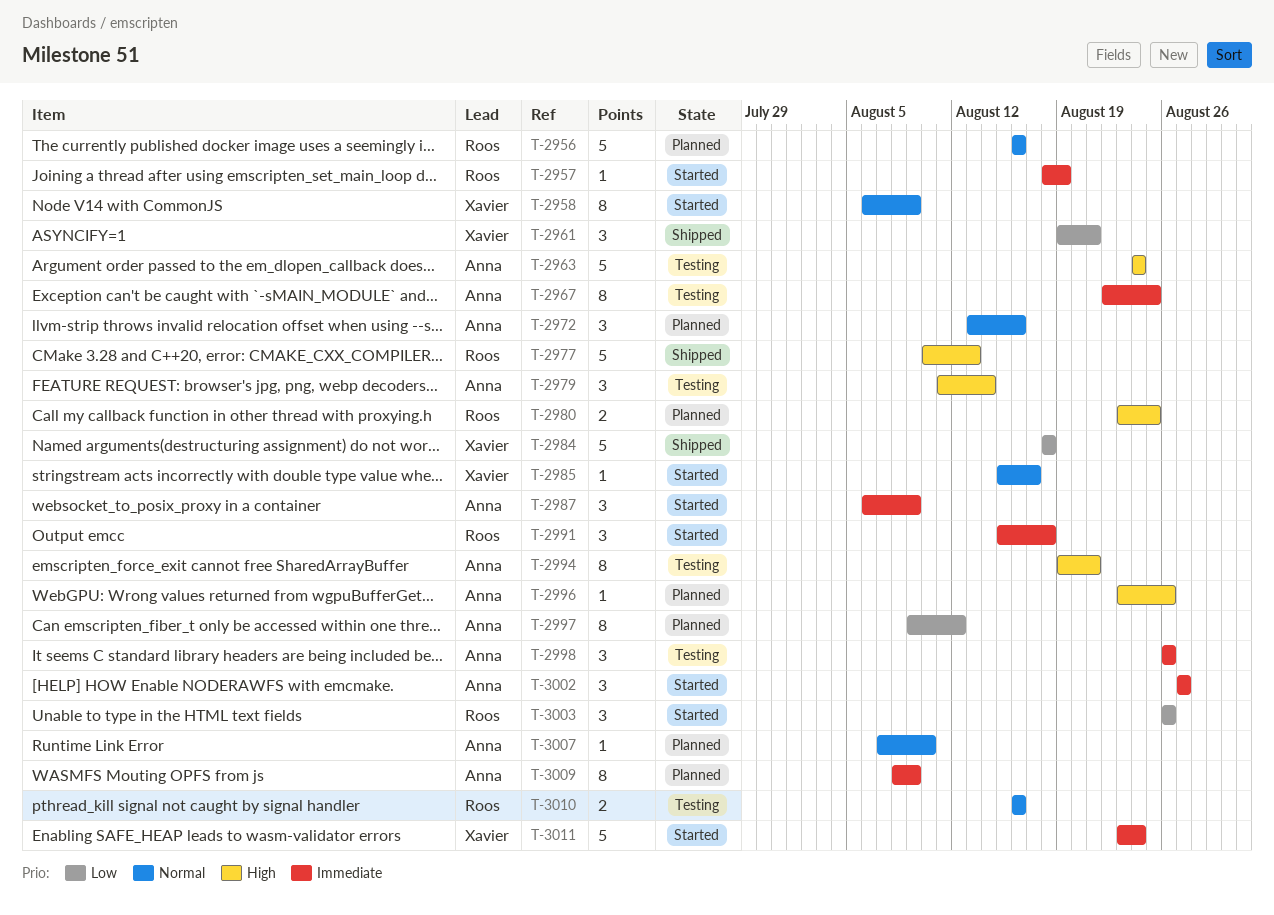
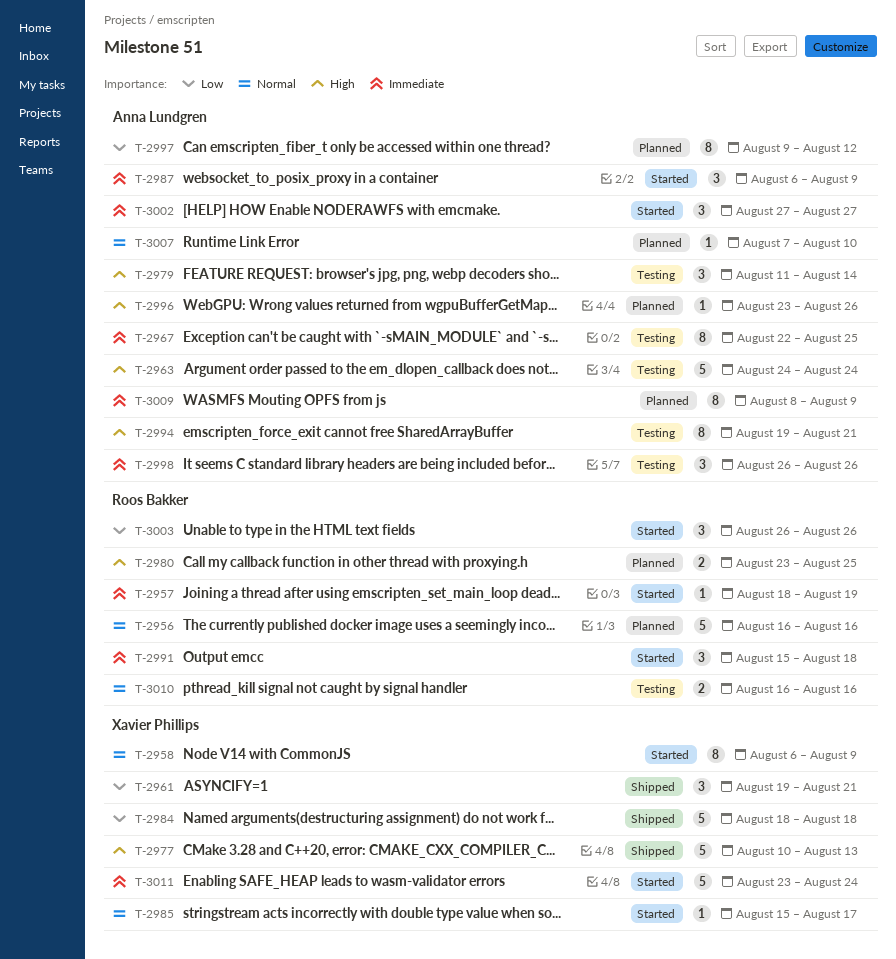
T-2972: present -> none
T-2977, owner: Roos Bakker -> Xavier Phillips

